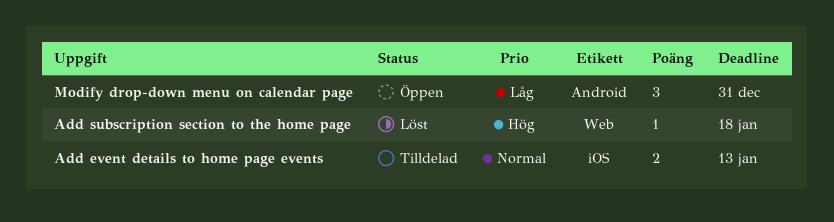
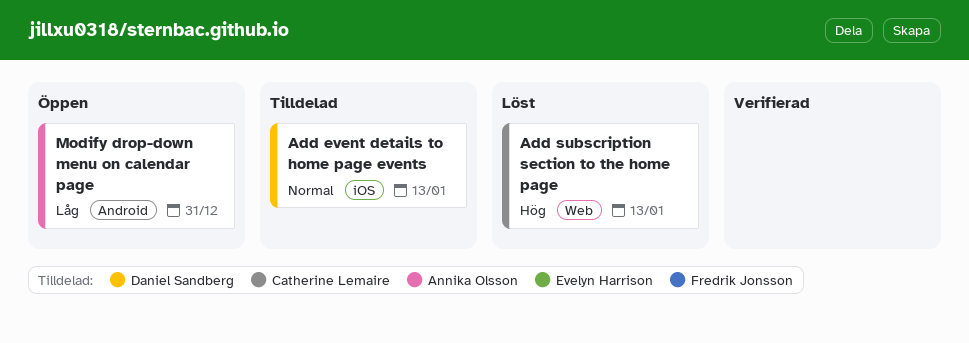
Add subscription section to the home page, due: Jan 18 -> Jan 13

